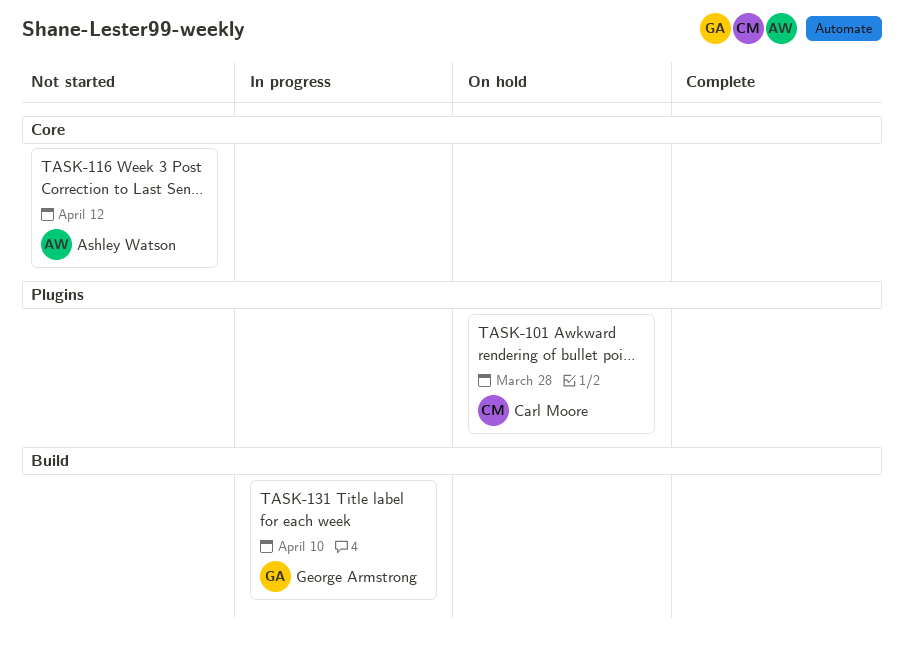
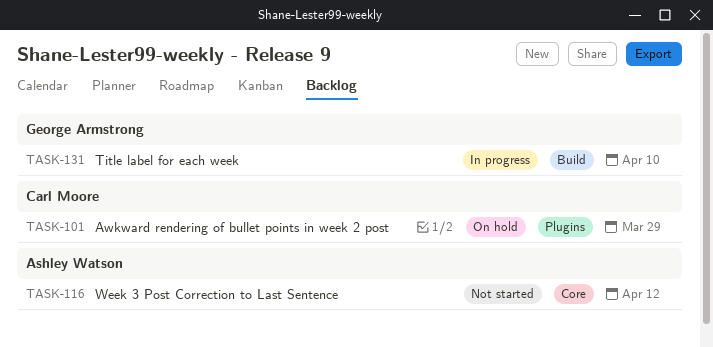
TASK-101, due: Mar 28 -> Mar 29

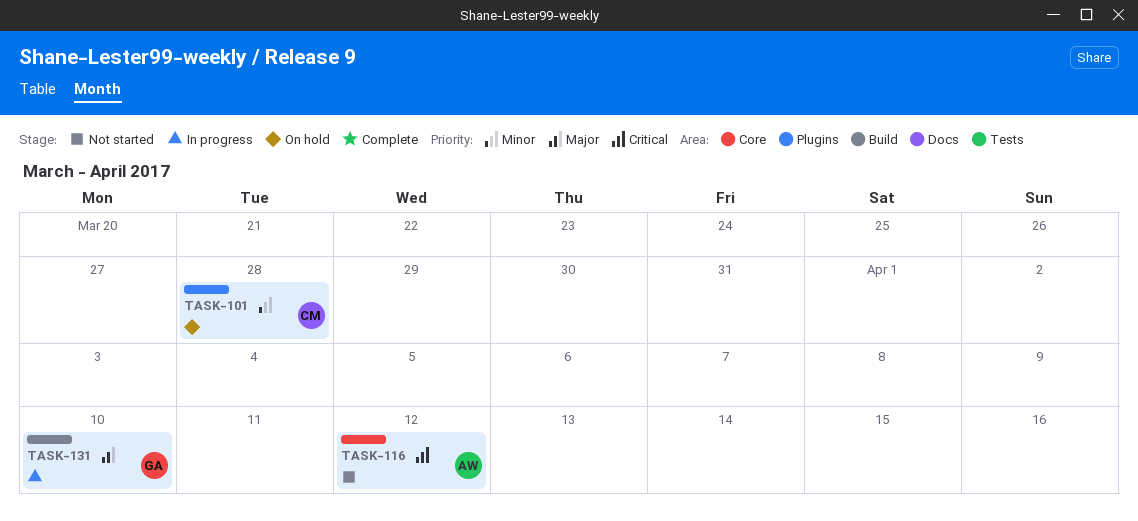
TASK-101, due: Mar 29 -> Mar 28

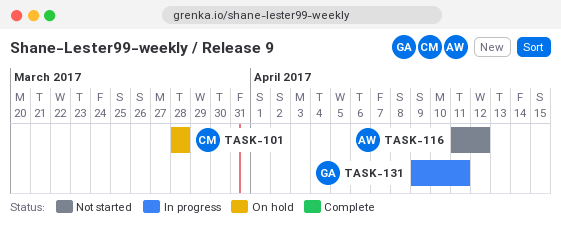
TASK-131, due: Apr 10 -> Apr 11

